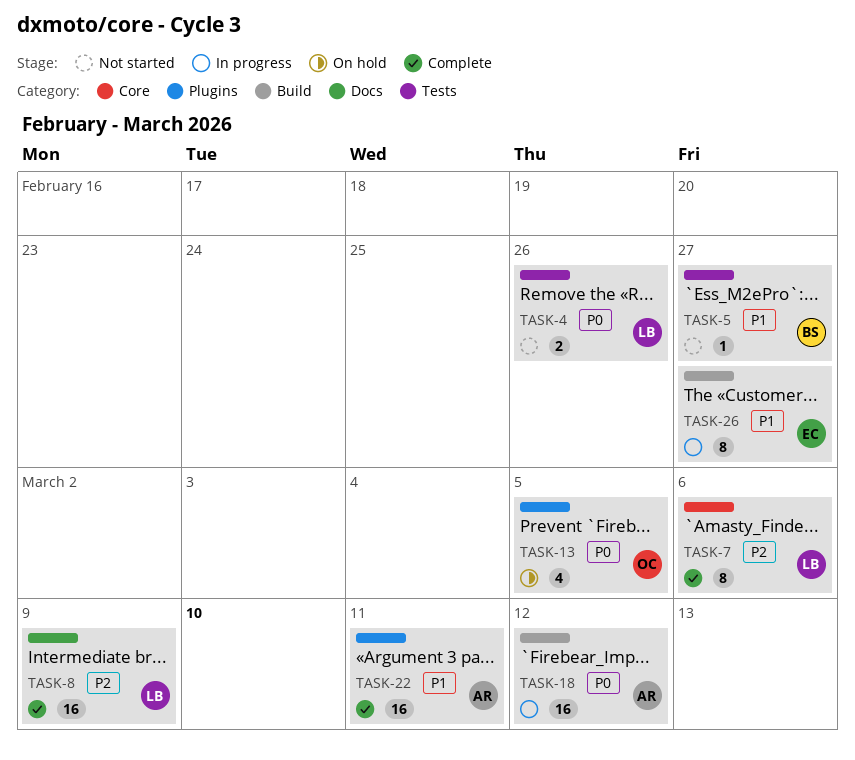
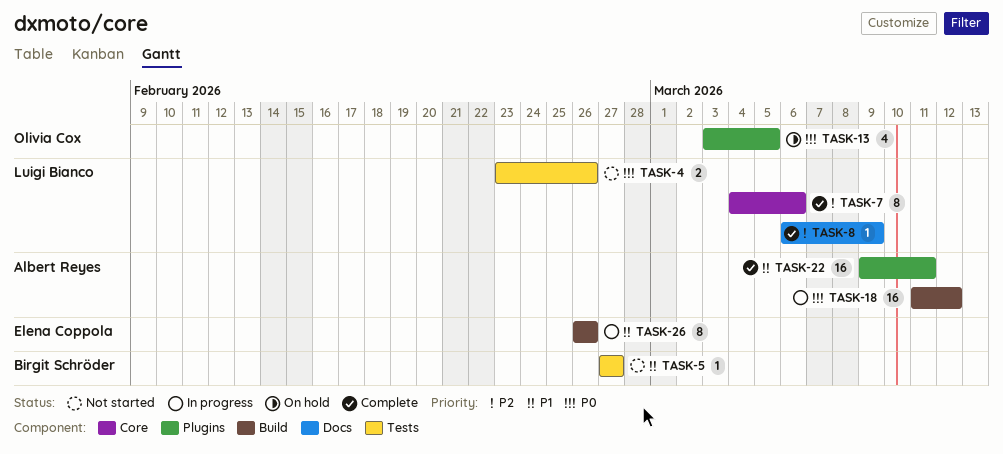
TASK-8, estimate: 16 -> 1
TASK-26, due: Feb 27 -> Feb 26

